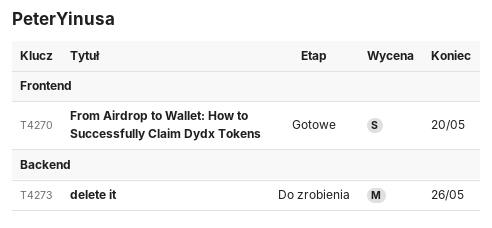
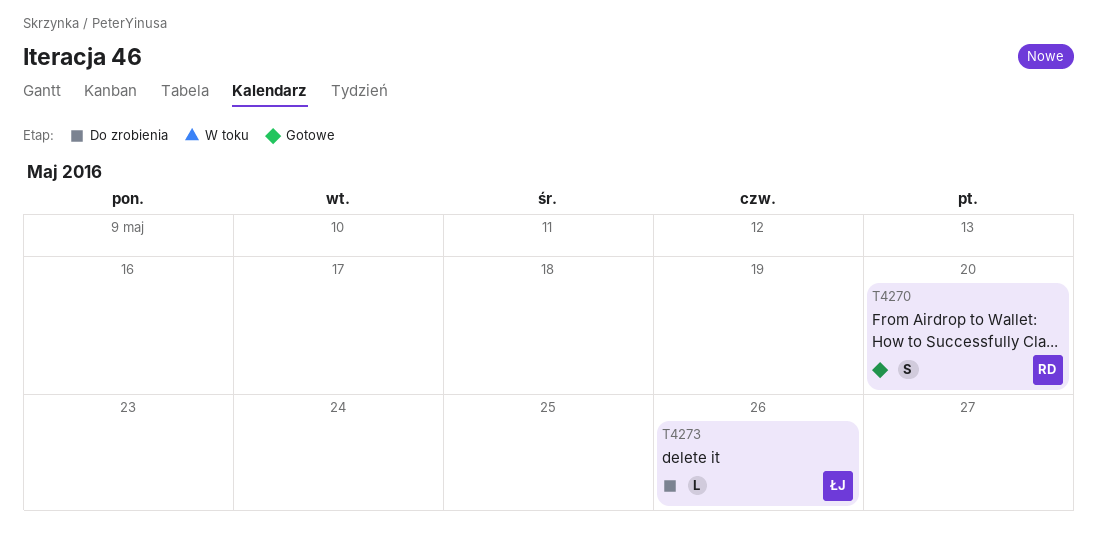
T4273, estimate: M -> L

